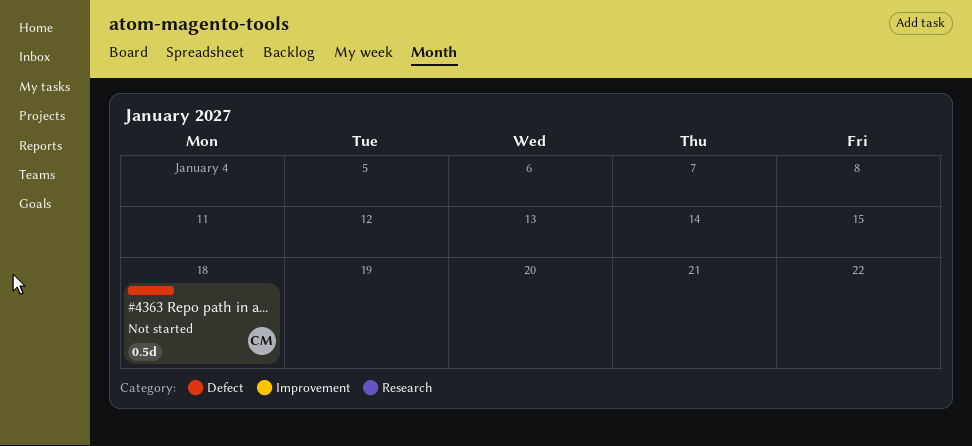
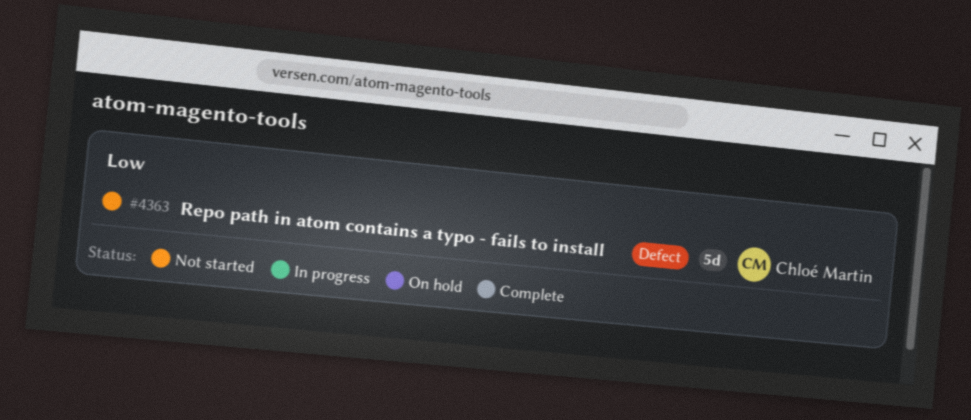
#4363, estimate: 0.5d -> 5d

